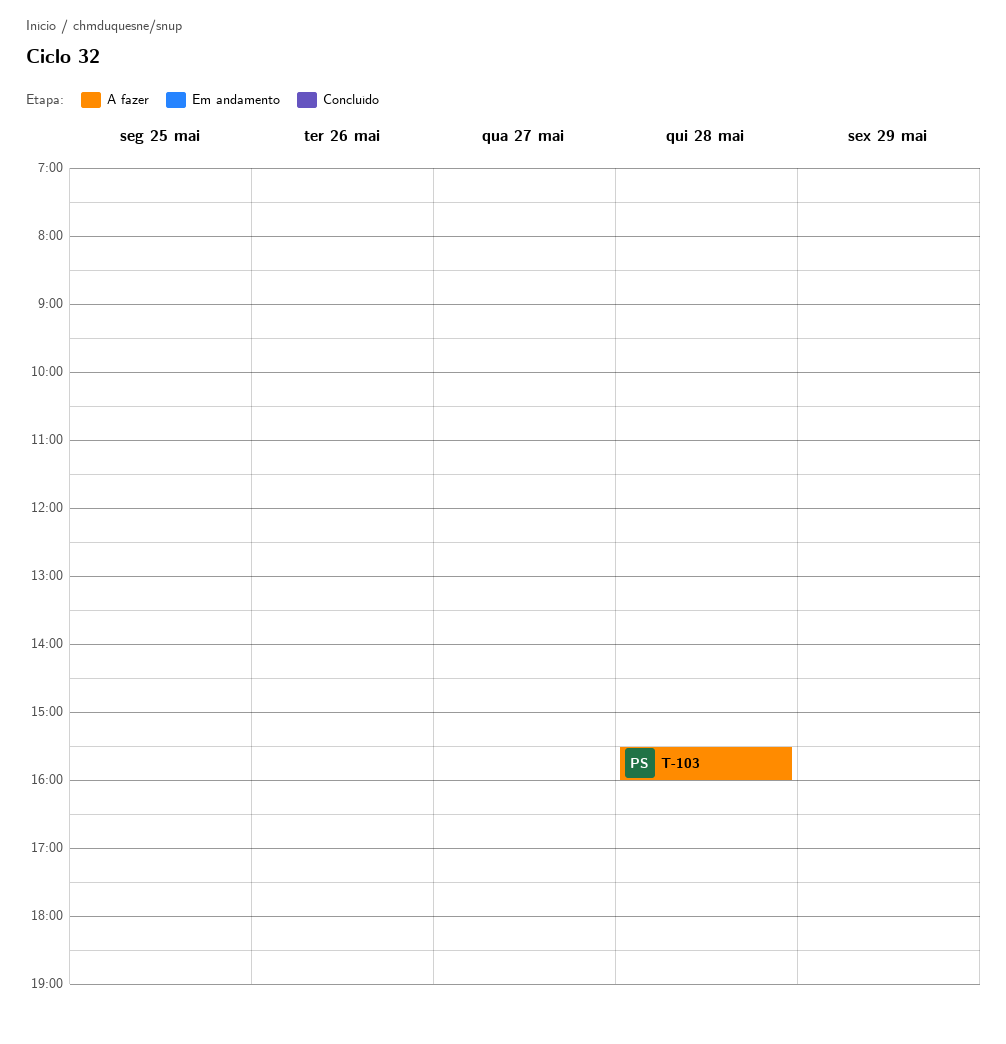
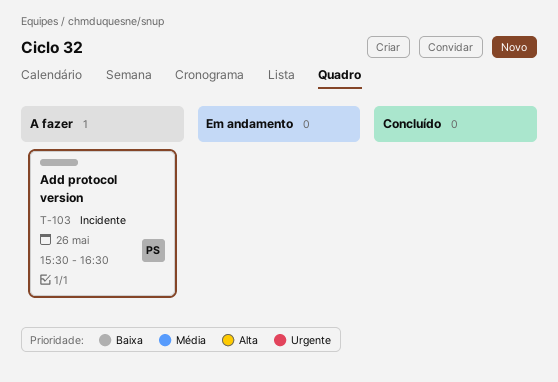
T-103, day: May 28 -> May 26
T-103, ends: 16:00 -> 16:30

